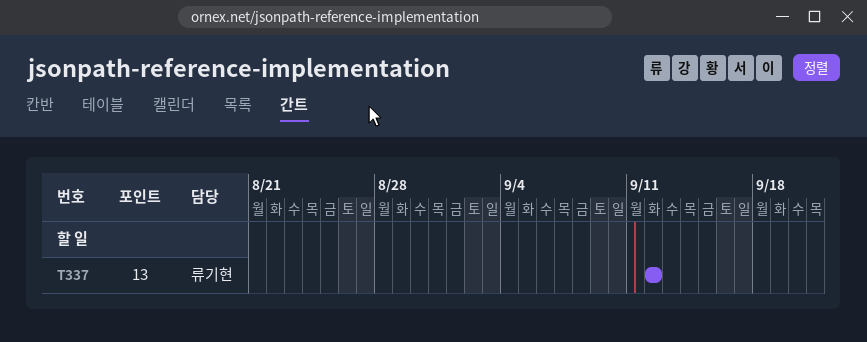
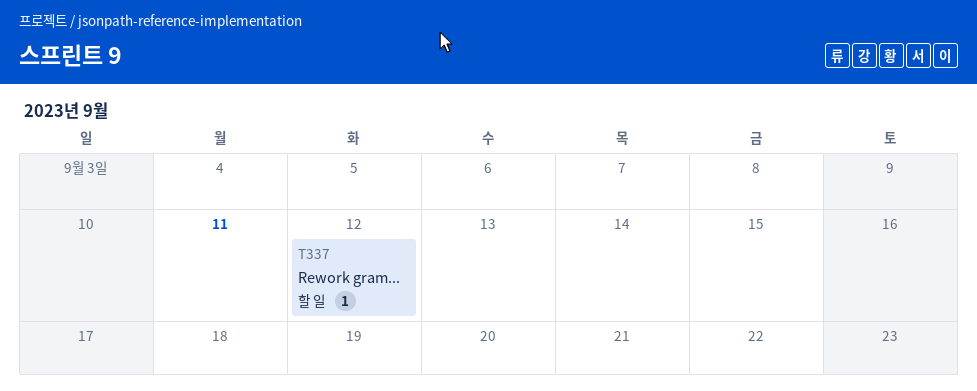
T337, estimate: 13 -> 1

